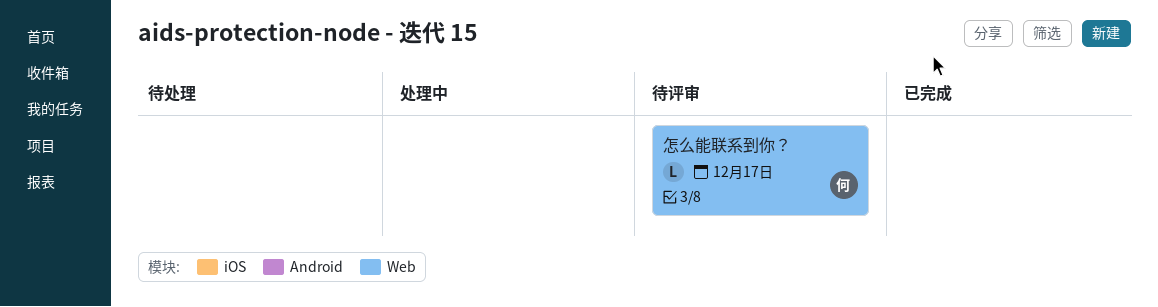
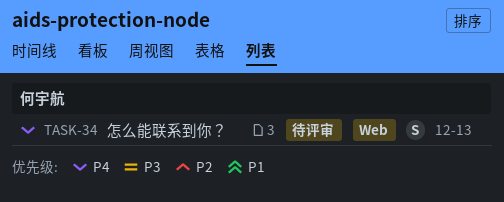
怎么能联系到你？, estimate: L -> S
怎么能联系到你？, due: Dec 17 -> Dec 13

